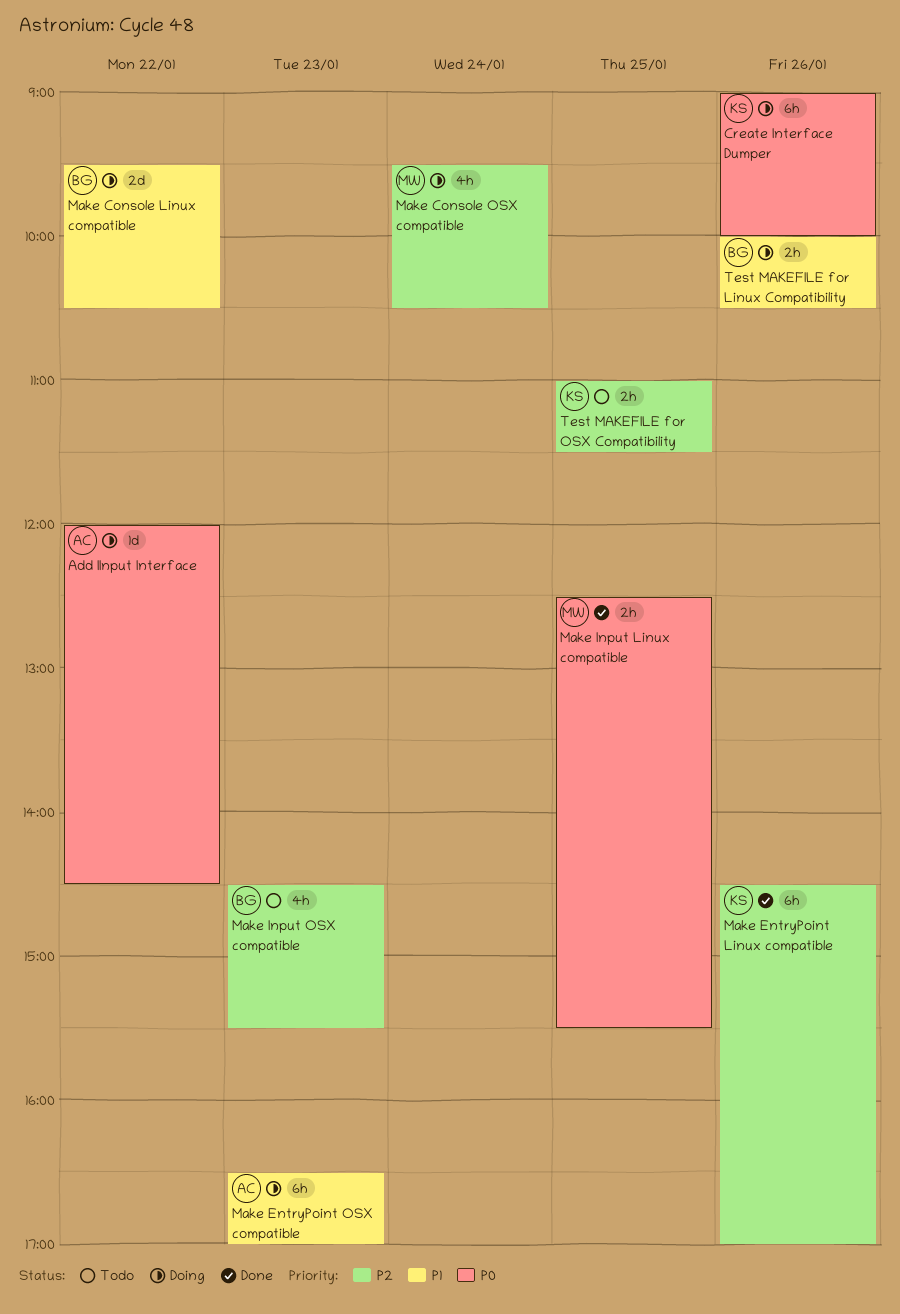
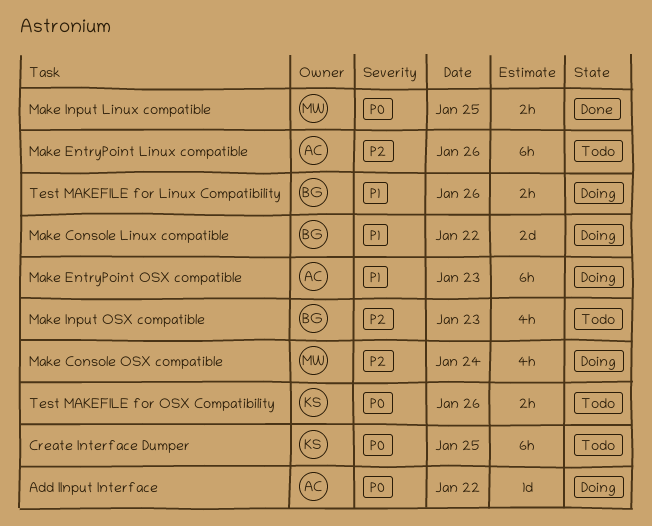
Create Interface Dumper, status: Doing -> Todo
Create Interface Dumper, day: Jan 26 -> Jan 25
Make EntryPoint Linux compatible, status: Done -> Todo
Make EntryPoint Linux compatible, owner: KS -> AC
Test MAKEFILE for OSX Compatibility, priority: P2 -> P0
Test MAKEFILE for OSX Compatibility, day: Jan 25 -> Jan 26

